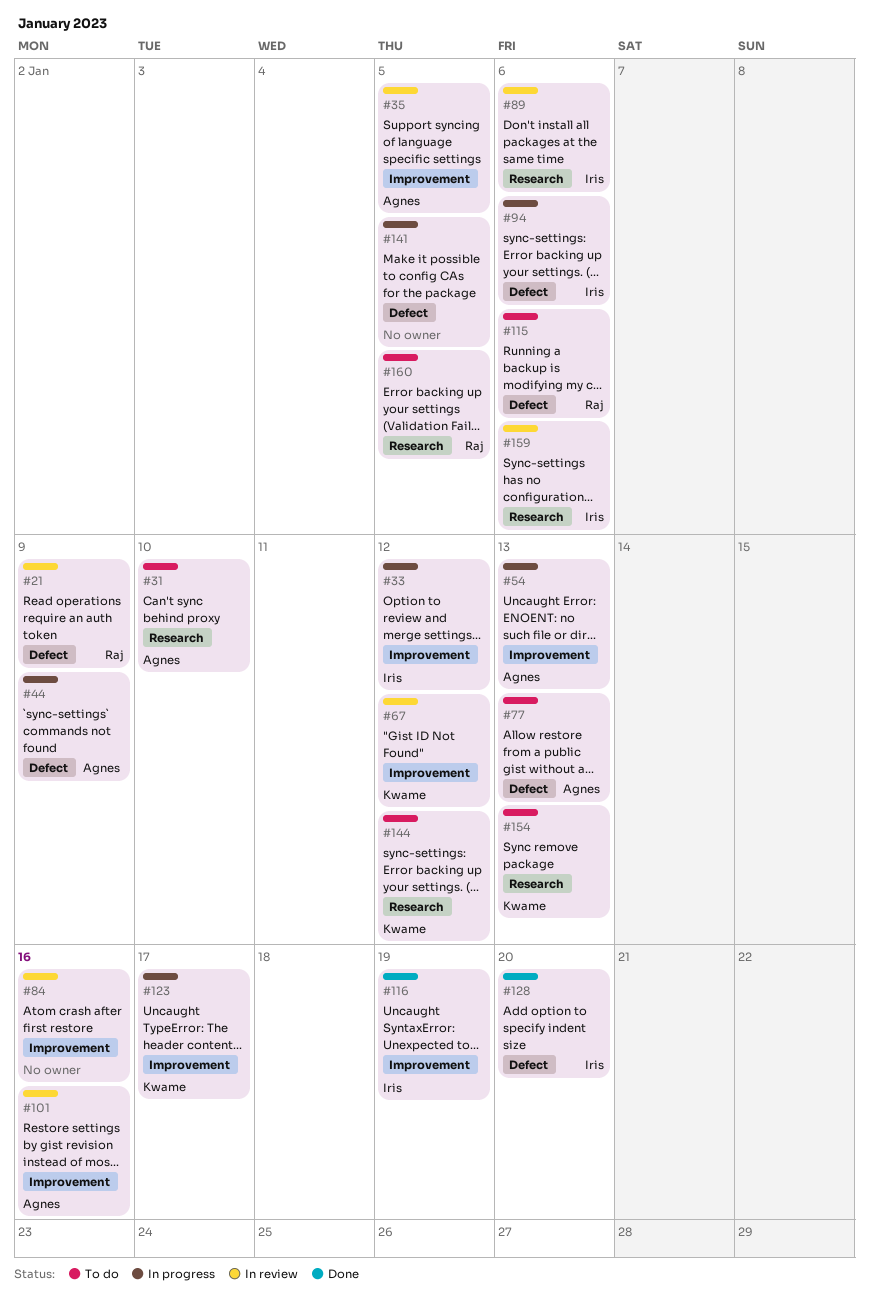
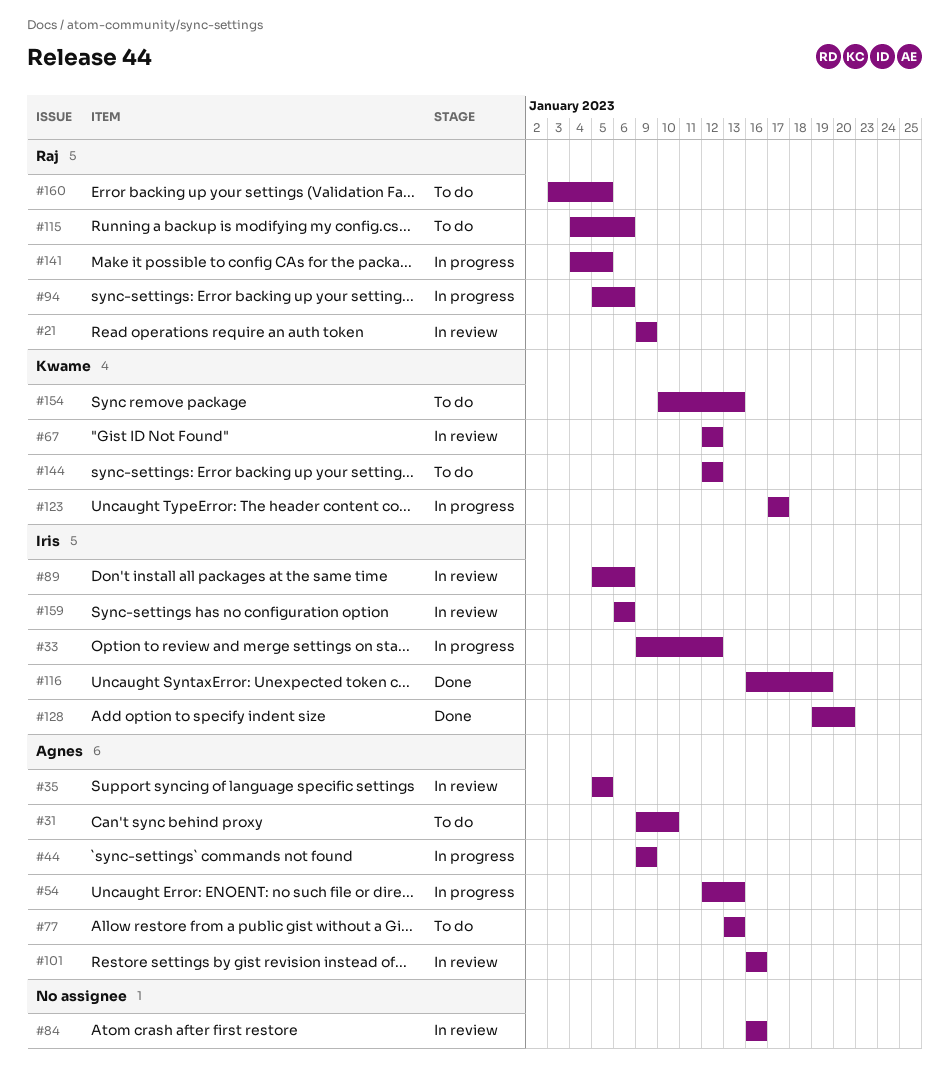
#94, owner: Iris -> Raj
#141, owner: none -> Raj

